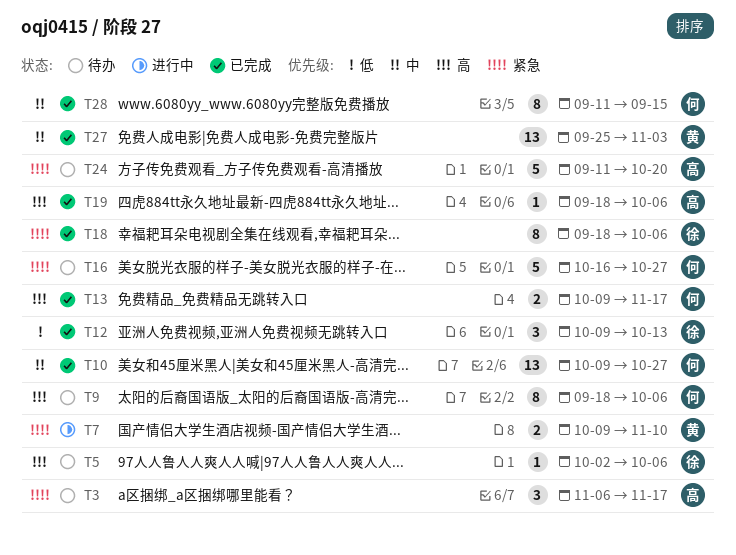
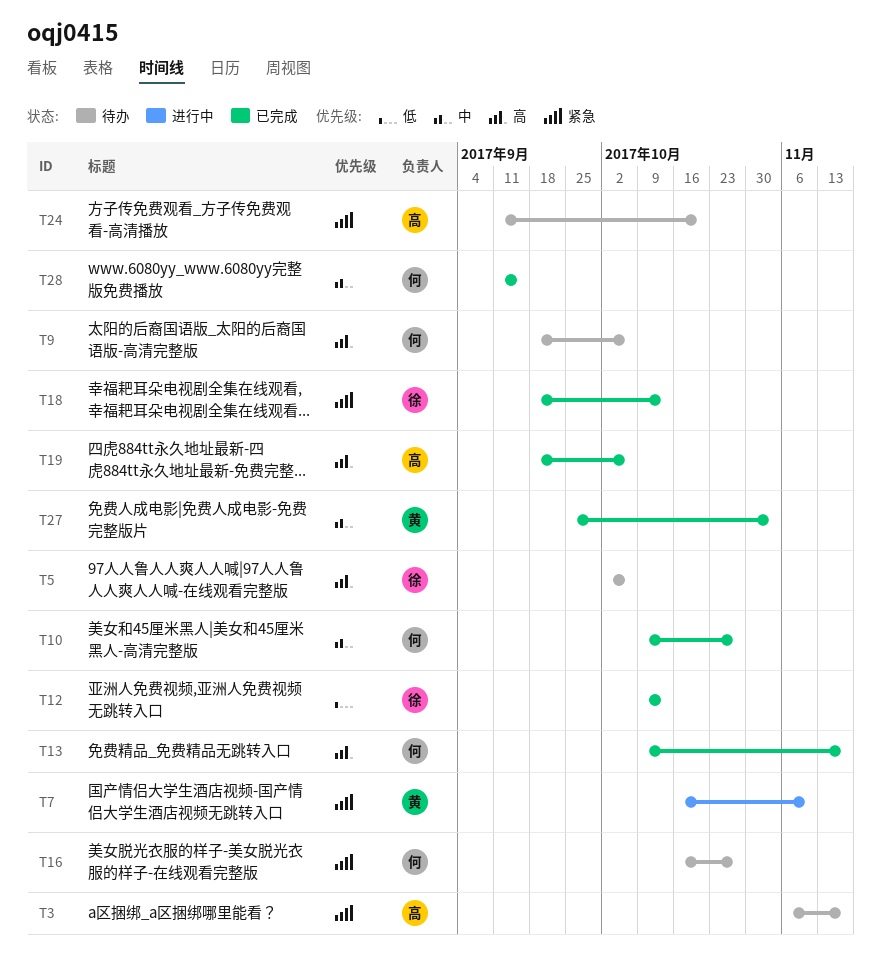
T7, start: Oct 9 -> Oct 16
T18, due: Oct 6 -> Oct 13

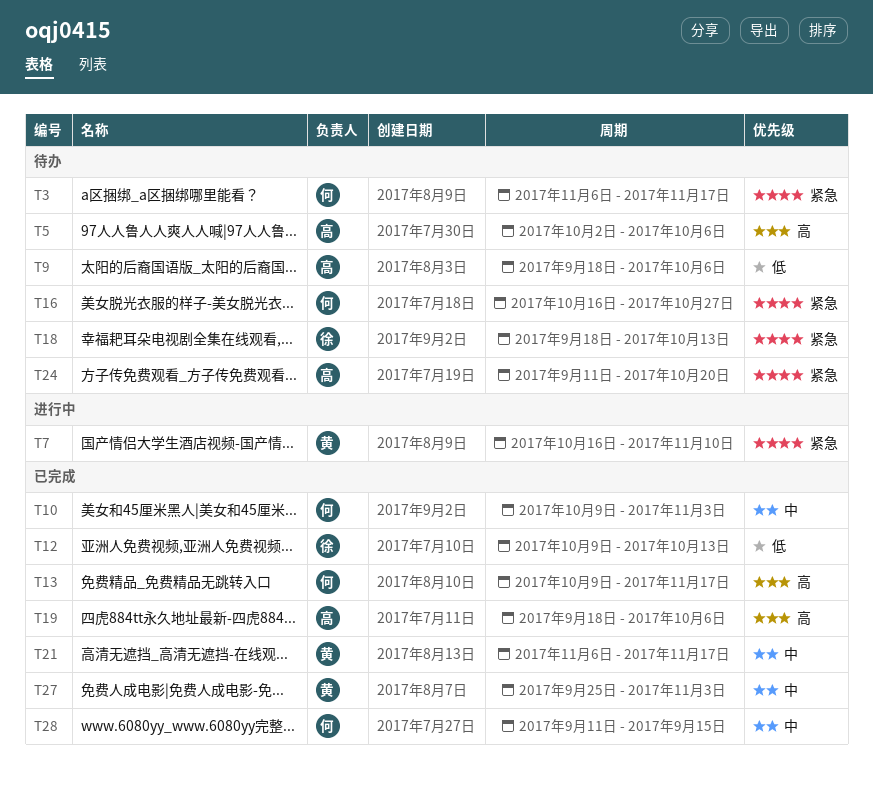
T3, owner: 高 -> 何
T5, owner: 徐 -> 高
T9, owner: 何 -> 高
T9, priority: 高 -> 低
T10, due: Oct 27 -> Nov 3
T18, status: 已完成 -> 待办
T21: none -> present

